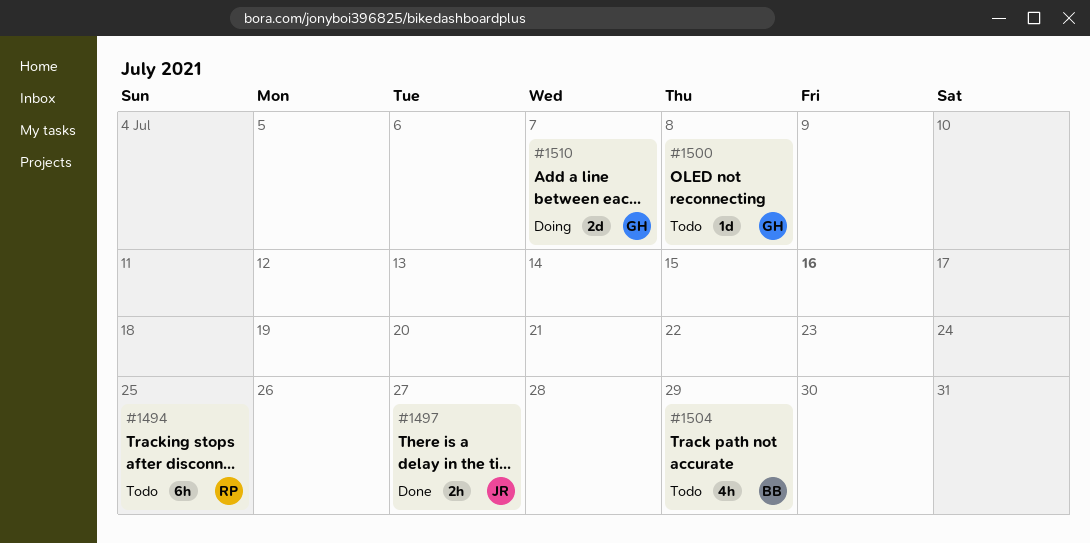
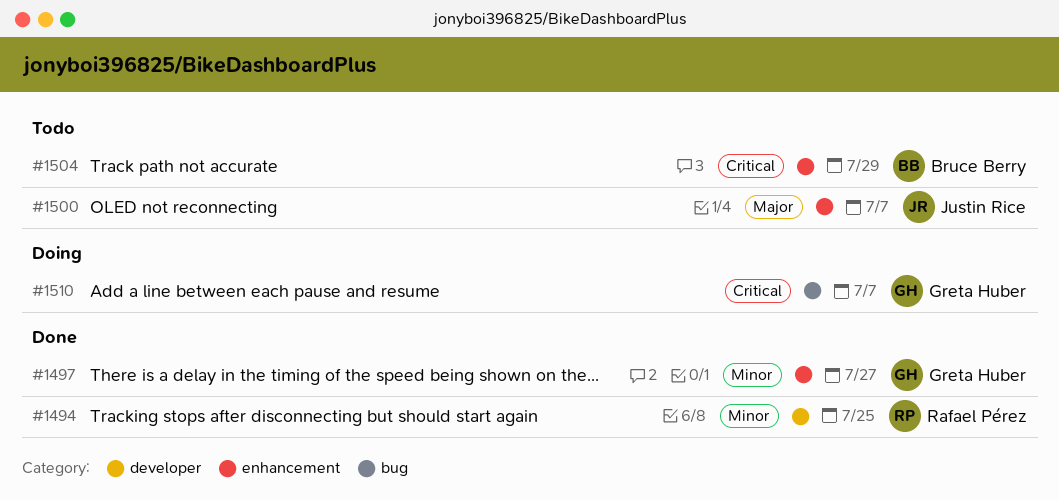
#1494, status: Todo -> Done
#1497, owner: Justin Rice -> Greta Huber
#1500, owner: Greta Huber -> Justin Rice
#1500, due: Jul 8 -> Jul 7

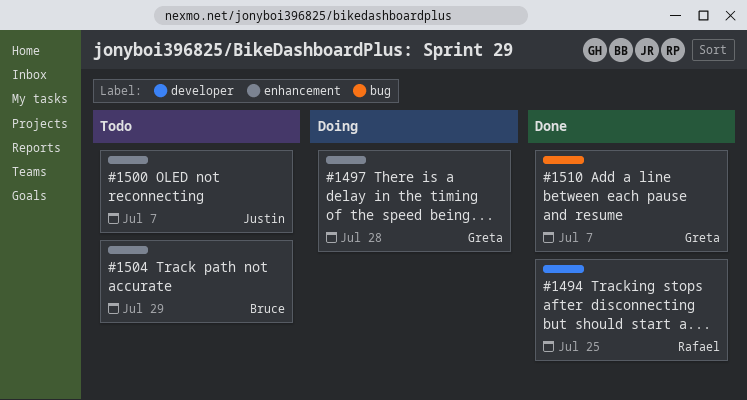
#1497, status: Done -> Doing
#1497, due: Jul 27 -> Jul 28
#1510, status: Doing -> Done

